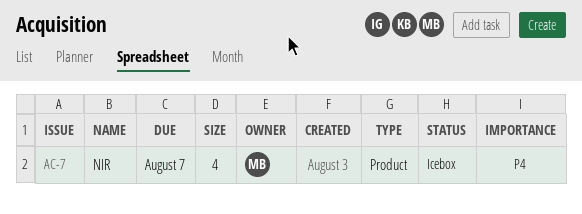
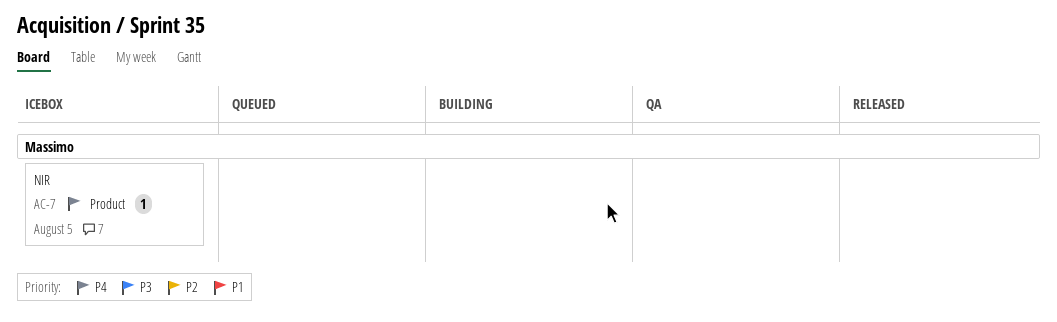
AC-7, estimate: 4 -> 1
AC-7, due: Aug 7 -> Aug 5

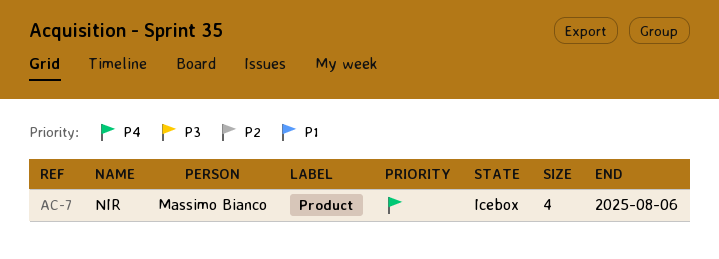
AC-7, estimate: 1 -> 4
AC-7, due: Aug 5 -> Aug 6

